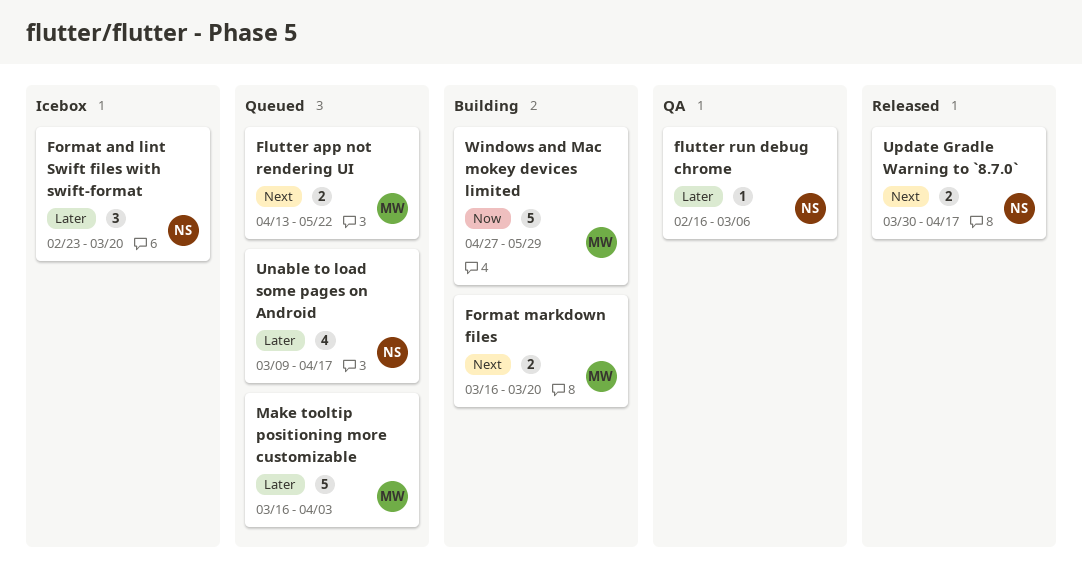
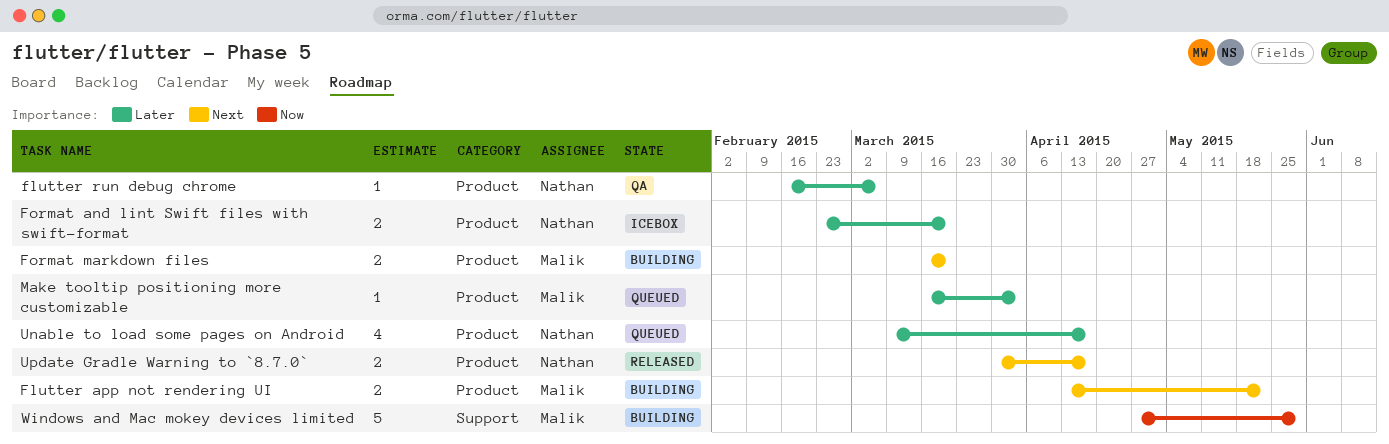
Flutter app not rendering UI, status: Queued -> Building
Format and lint Swift files with swift-format, estimate: 3 -> 2
Make tooltip positioning more customizable, estimate: 5 -> 1

